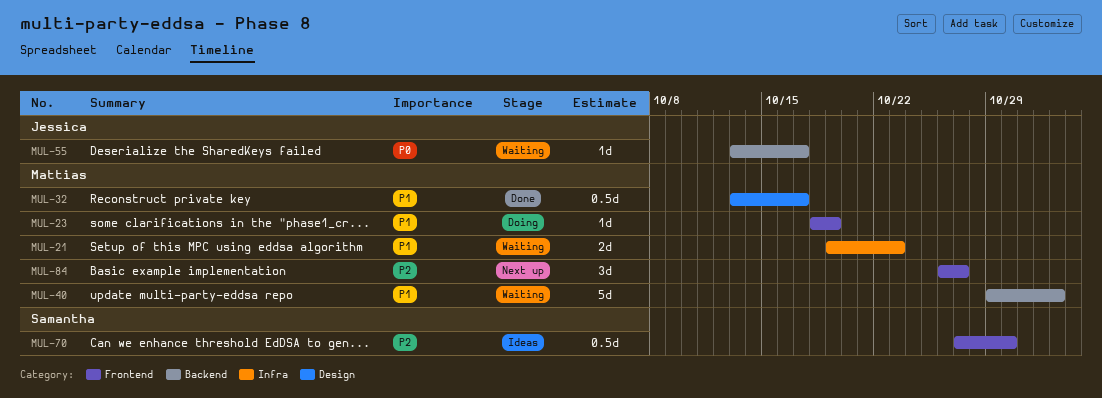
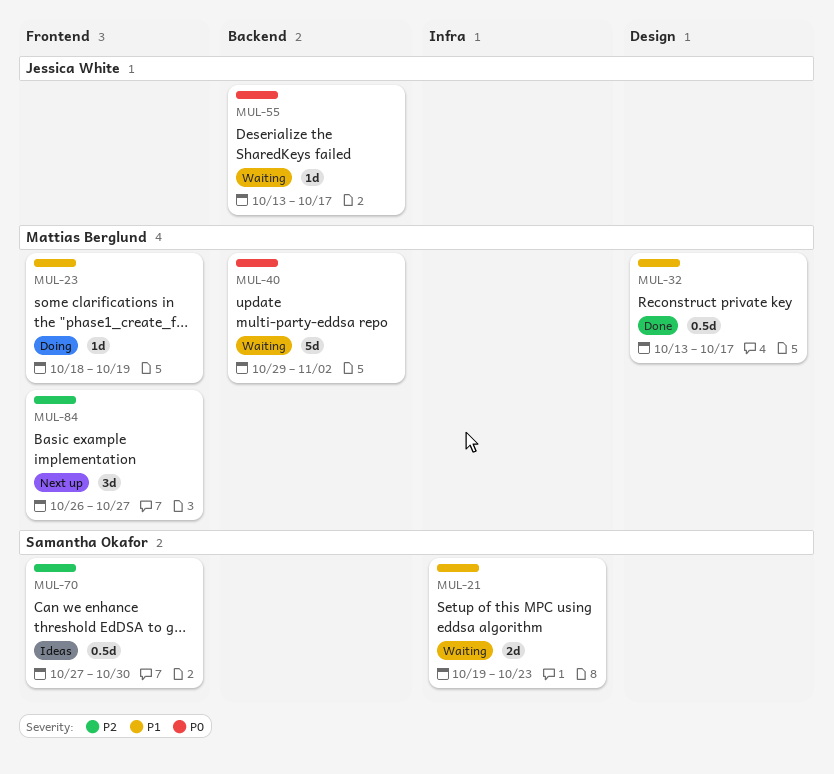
MUL-21, owner: Mattias Berglund -> Samantha Okafor
MUL-40, priority: P1 -> P0

